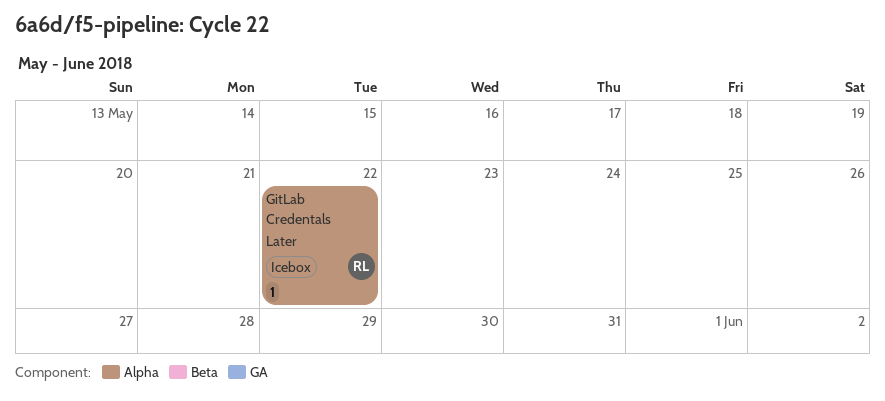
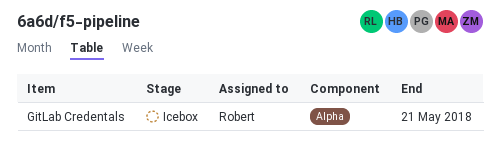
GitLab Credentals, due: May 22 -> May 21

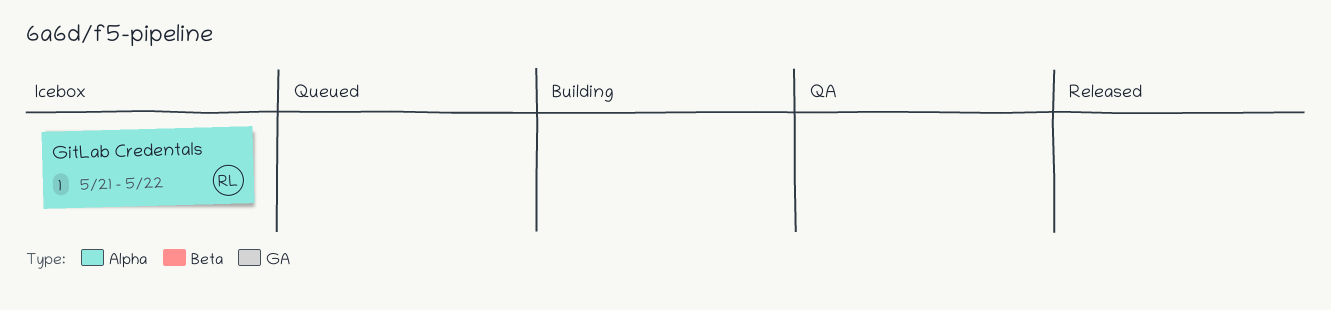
GitLab Credentals, due: May 21 -> May 22

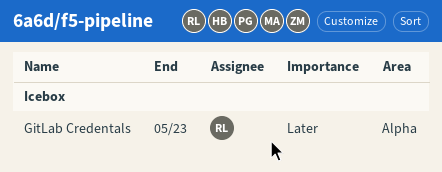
GitLab Credentals, due: May 22 -> May 23

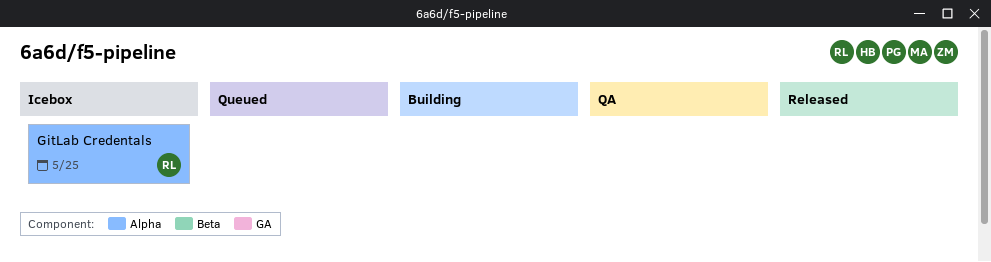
GitLab Credentals, due: May 23 -> May 25

